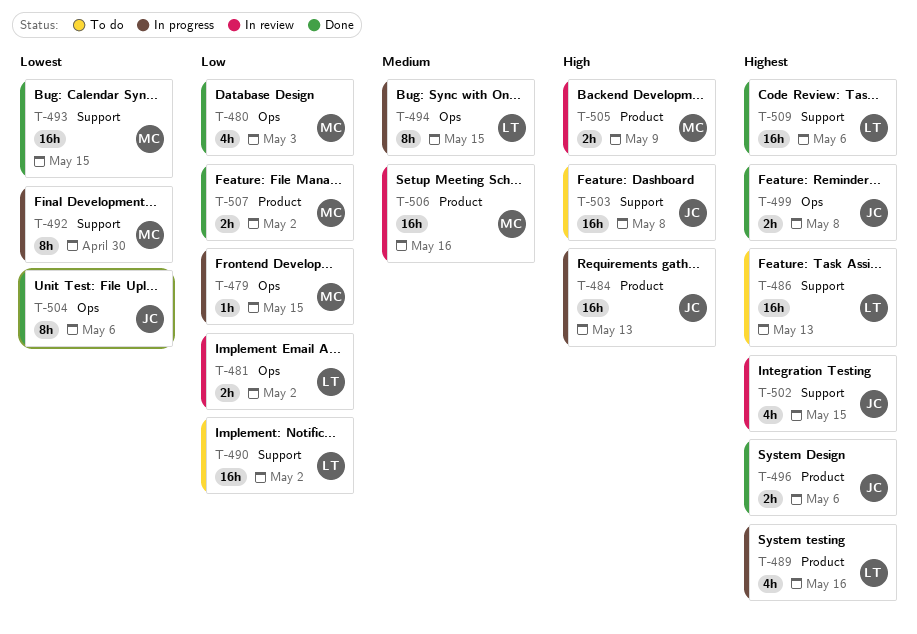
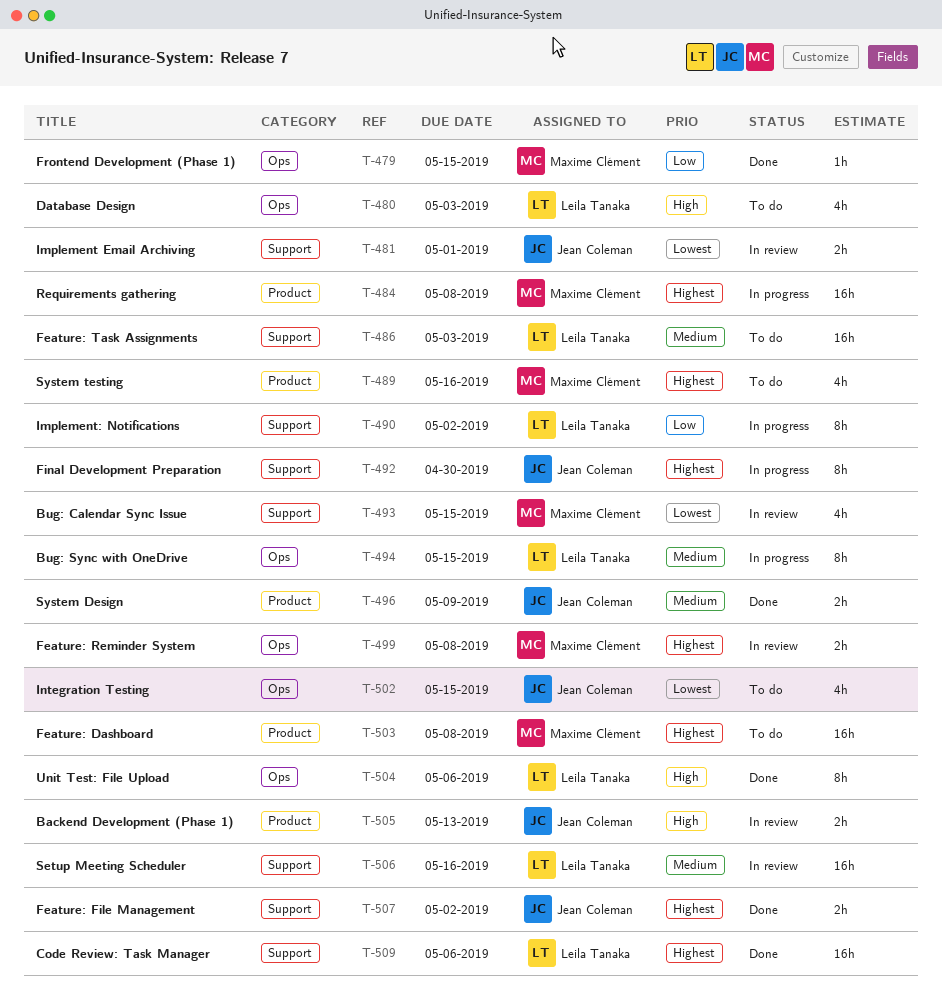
T-479, status: In progress -> Done
T-480, status: Done -> To do
T-480, owner: Maxime Clément -> Leila Tanaka
T-480, priority: Low -> High
T-481, owner: Leila Tanaka -> Jean Coleman
T-481, priority: Low -> Lowest
T-481, label: Ops -> Support
T-481, due: May 2 -> May 1
T-484, owner: Jean Coleman -> Maxime Clément
T-484, priority: High -> Highest
T-484, due: May 13 -> May 8
T-486, priority: Highest -> Medium
T-486, due: May 13 -> May 3
T-489, status: In progress -> To do
T-489, owner: Leila Tanaka -> Maxime Clément
T-490, status: To do -> In progress
T-490, estimate: 16h -> 8h
T-492, owner: Maxime Clément -> Jean Coleman
T-492, priority: Lowest -> Highest
T-493, status: Done -> In review
T-493, estimate: 16h -> 4h
T-496, priority: Highest -> Medium
T-496, due: May 6 -> May 9
T-499, status: Done -> In review
T-499, owner: Jean Coleman -> Maxime Clément
T-502, status: In review -> To do
T-502, priority: Highest -> Lowest
T-502, label: Support -> Ops
T-503, owner: Jean Coleman -> Maxime Clément
T-503, priority: High -> Highest
T-503, label: Support -> Product
T-504, owner: Jean Coleman -> Leila Tanaka
T-504, priority: Lowest -> High
T-505, owner: Maxime Clément -> Jean Coleman
T-505, due: May 9 -> May 13
T-506, owner: Maxime Clément -> Leila Tanaka
T-506, label: Product -> Support
T-507, owner: Maxime Clément -> Jean Coleman
T-507, priority: Low -> Highest
T-507, label: Product -> Support

